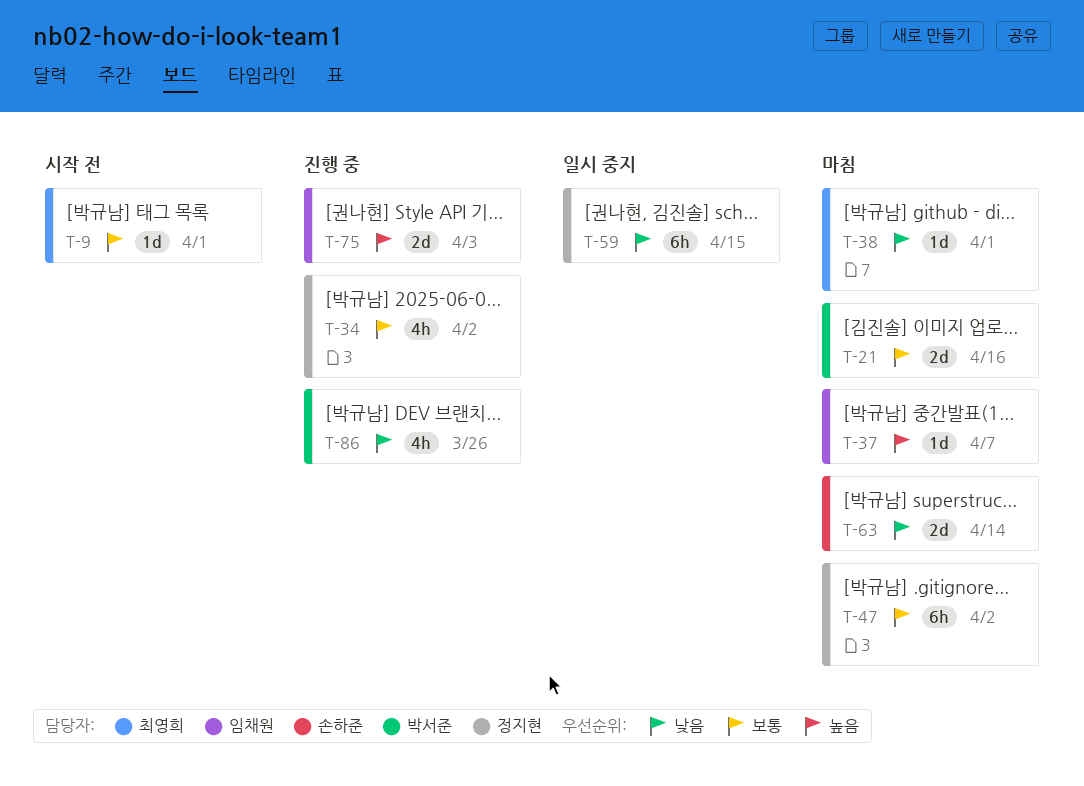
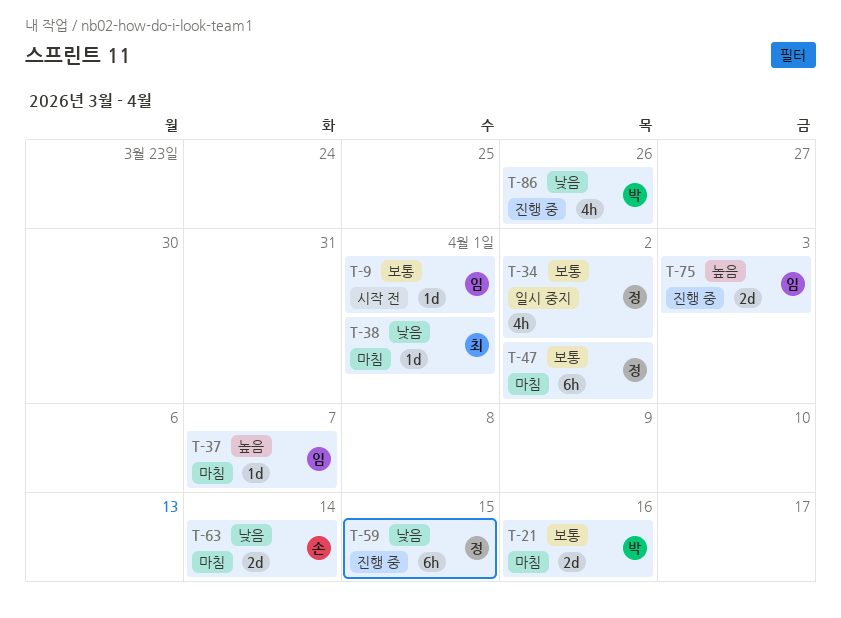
T-9, owner: 최영희 -> 임채원
T-34, status: 진행 중 -> 일시 중지
T-59, status: 일시 중지 -> 진행 중

